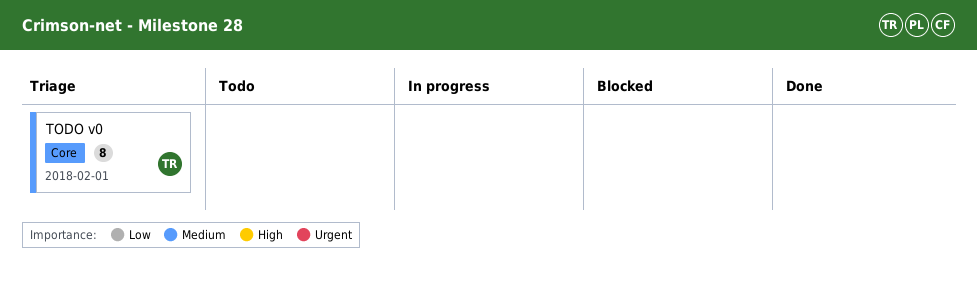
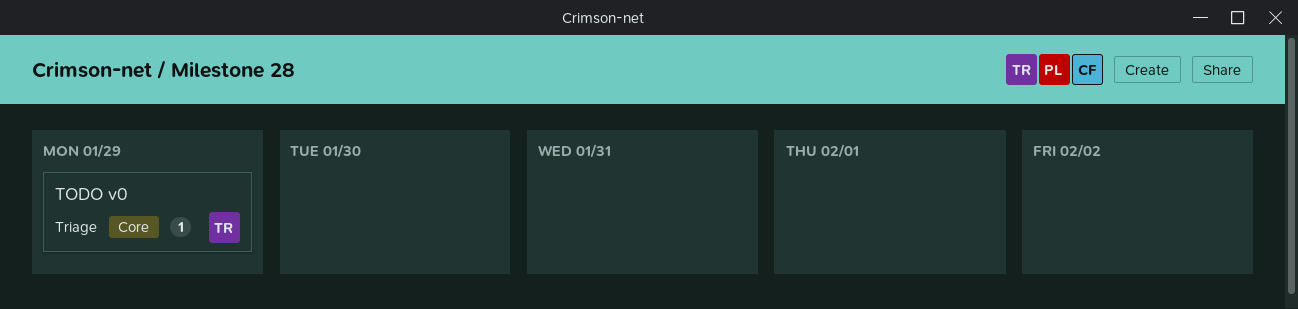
TODO v0, estimate: 8 -> 1
TODO v0, due: Feb 1 -> Jan 29

